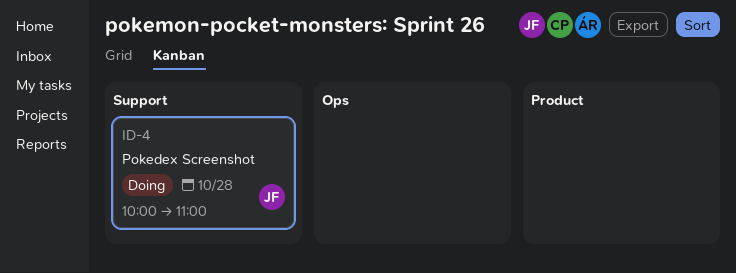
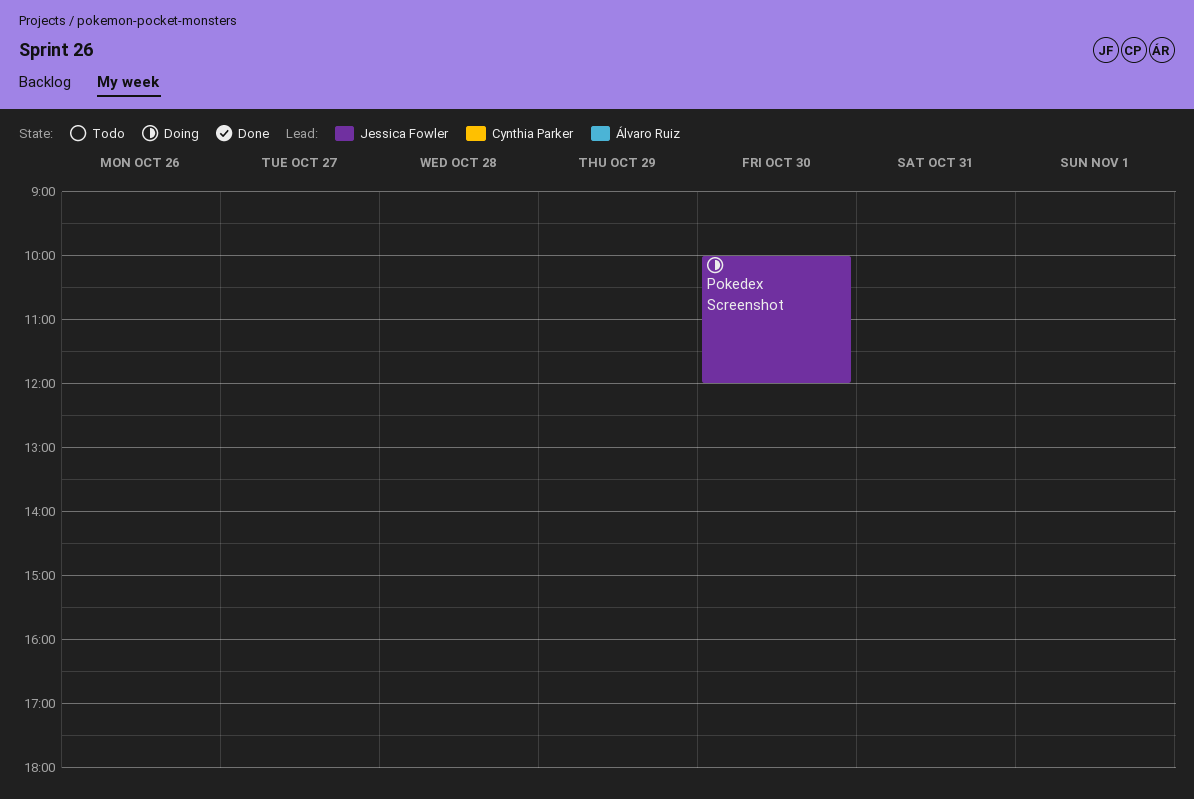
Pokedex Screenshot, day: Oct 28 -> Oct 30
Pokedex Screenshot, ends: 11:00 -> 12:00

